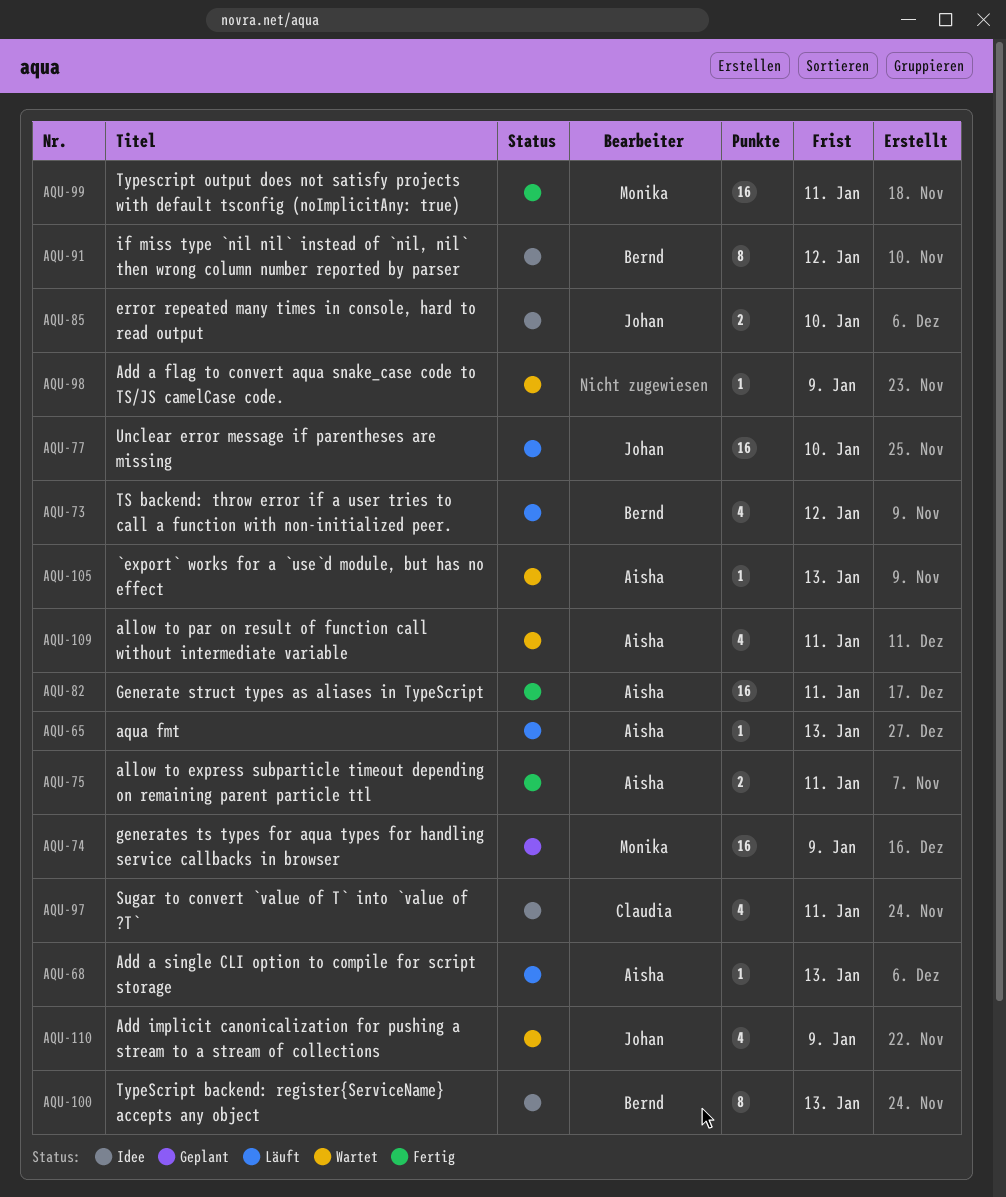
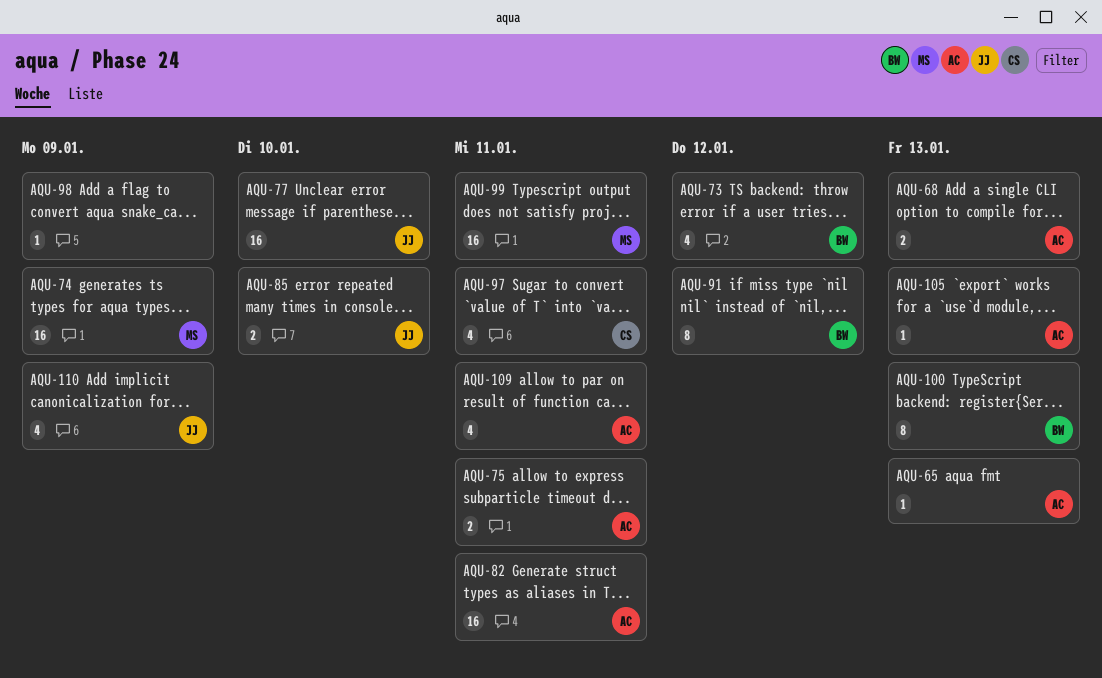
AQU-68, estimate: 1 -> 2

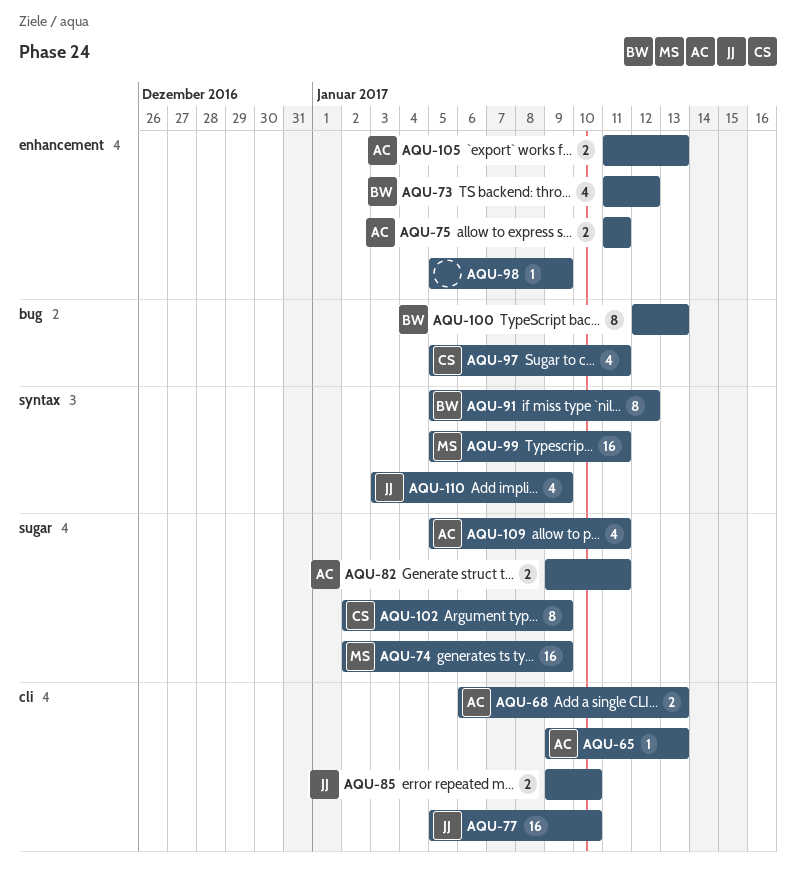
AQU-82, estimate: 16 -> 2
AQU-102: none -> present
AQU-105, estimate: 1 -> 2

